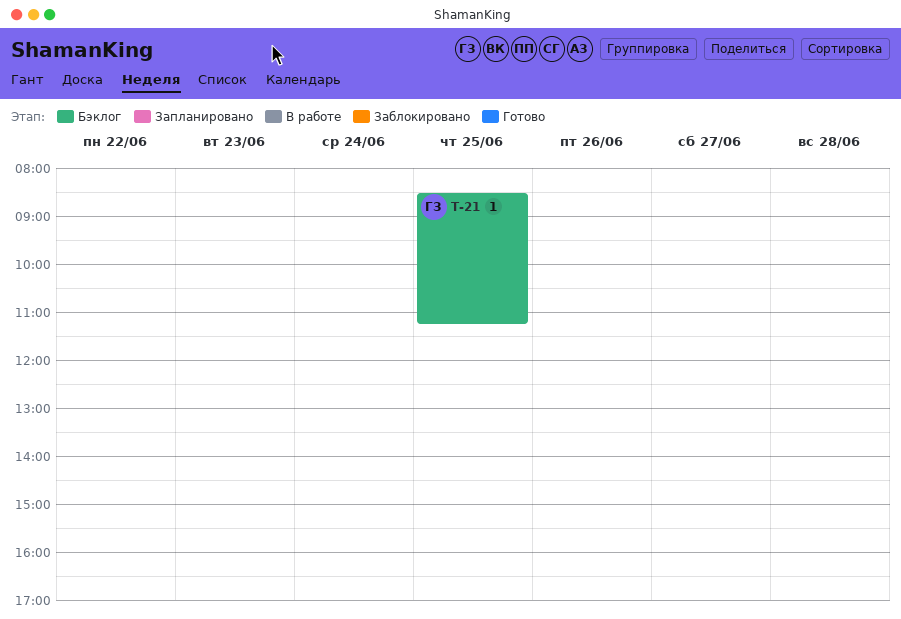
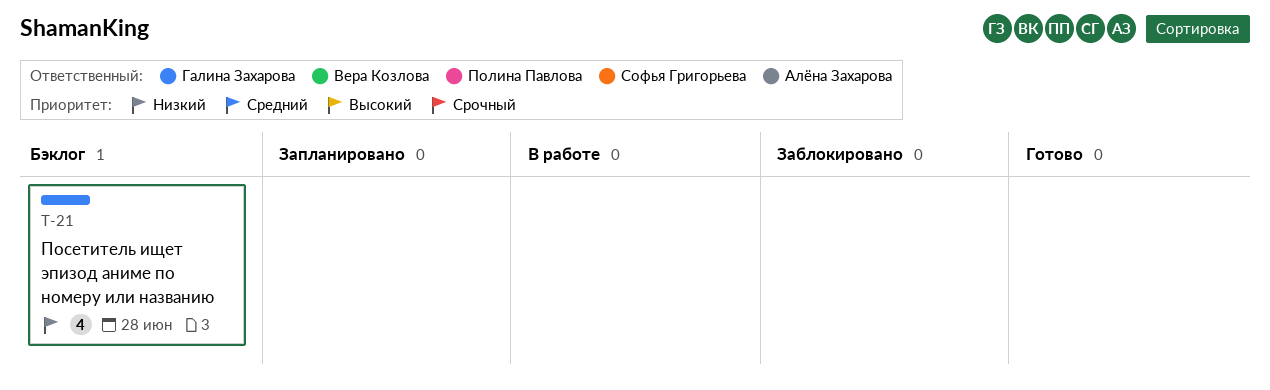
T-21, estimate: 1 -> 4
T-21, day: Jun 25 -> Jun 28

